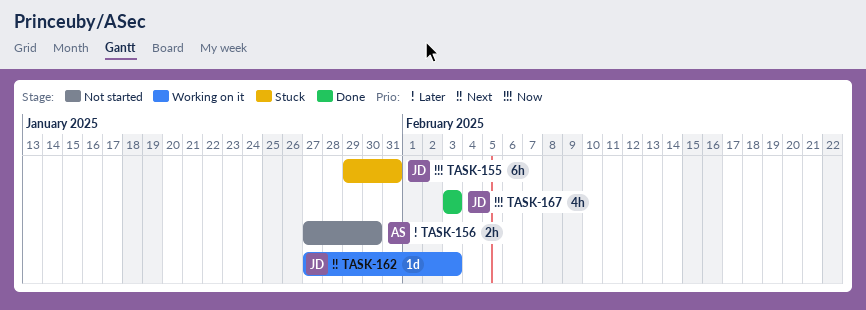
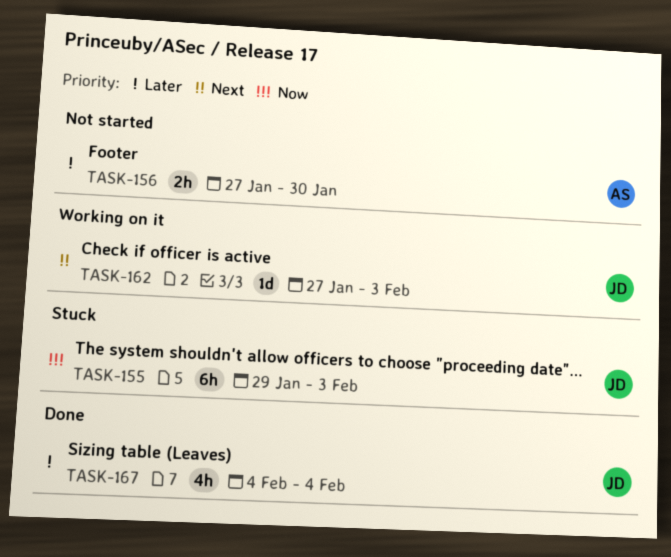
TASK-155, due: Jan 31 -> Feb 3
TASK-167, priority: Now -> Later
TASK-167, start: Feb 3 -> Feb 4
TASK-167, due: Feb 3 -> Feb 4

